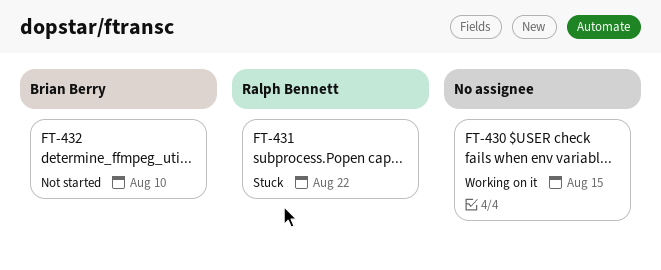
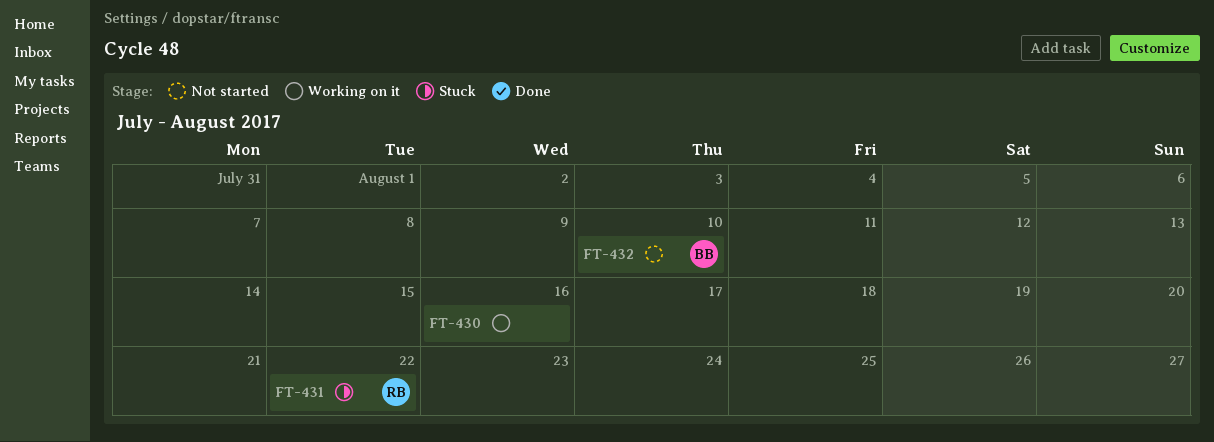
FT-430, due: Aug 15 -> Aug 16

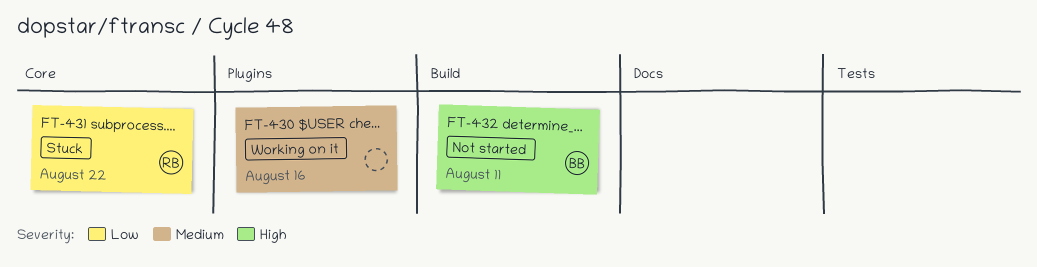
FT-432, due: Aug 10 -> Aug 11

